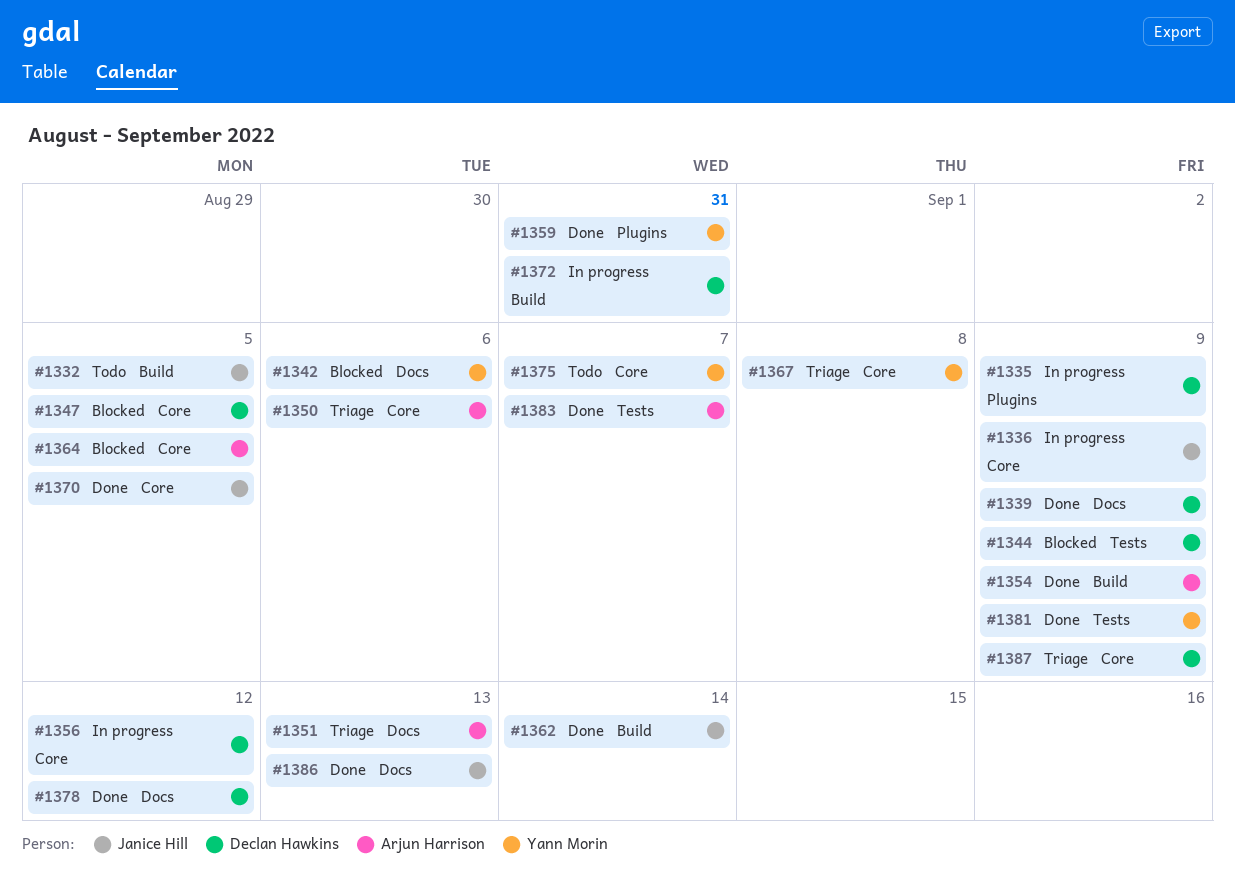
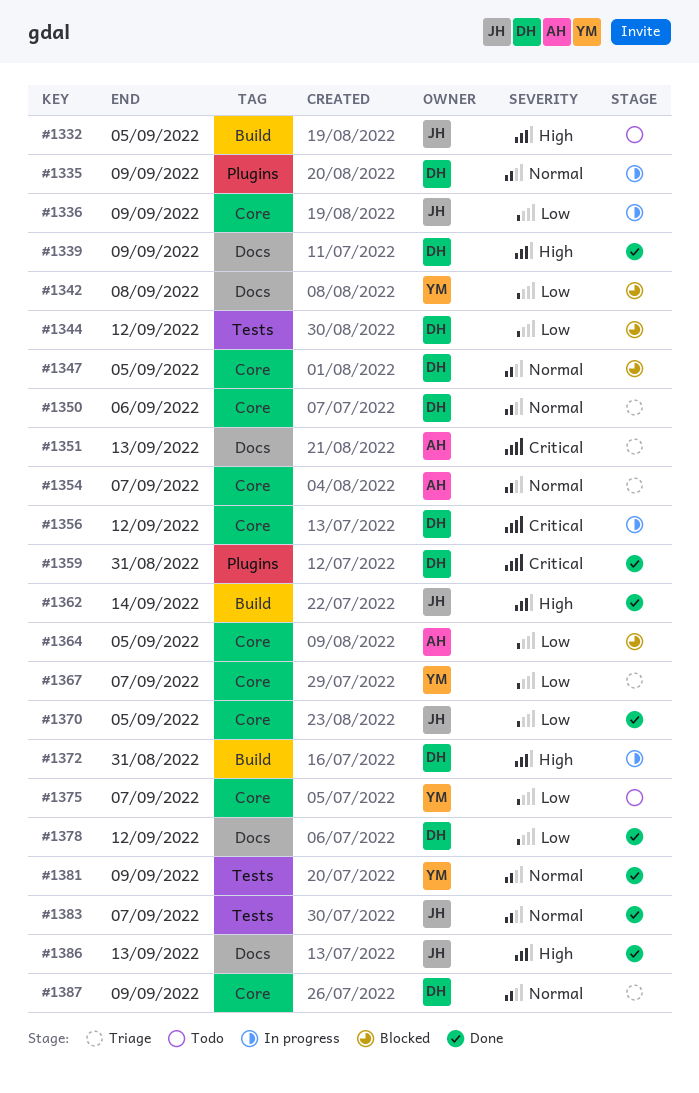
#1342, due: Sep 6 -> Sep 8
#1344, due: Sep 9 -> Sep 12
#1350, owner: Arjun Harrison -> Declan Hawkins
#1354, status: Done -> Triage
#1354, label: Build -> Core
#1354, due: Sep 9 -> Sep 7
#1359, owner: Yann Morin -> Declan Hawkins
#1367, due: Sep 8 -> Sep 7
#1383, owner: Arjun Harrison -> Janice Hill

